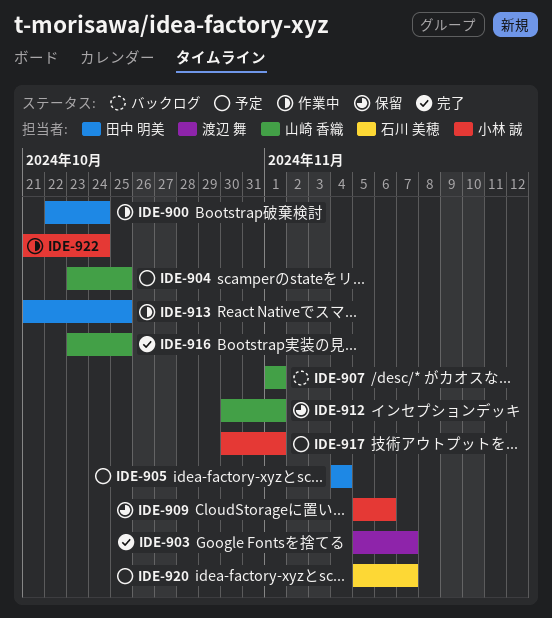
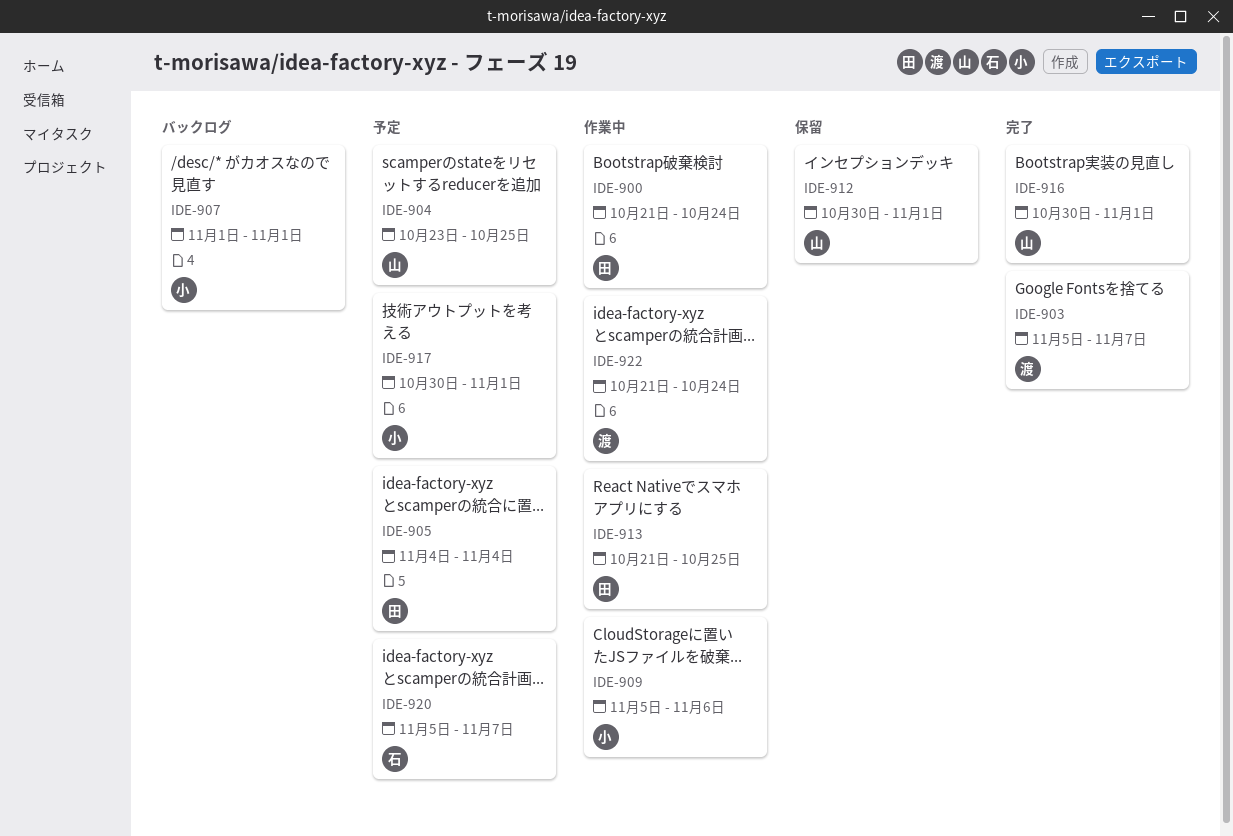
IDE-900, start: Oct 22 -> Oct 21
IDE-907, owner: 山崎 香織 -> 小林 誠
IDE-909, status: 保留 -> 作業中
IDE-916, start: Oct 23 -> Oct 30
IDE-916, due: Oct 25 -> Nov 1
IDE-922, owner: 小林 誠 -> 渡辺 舞

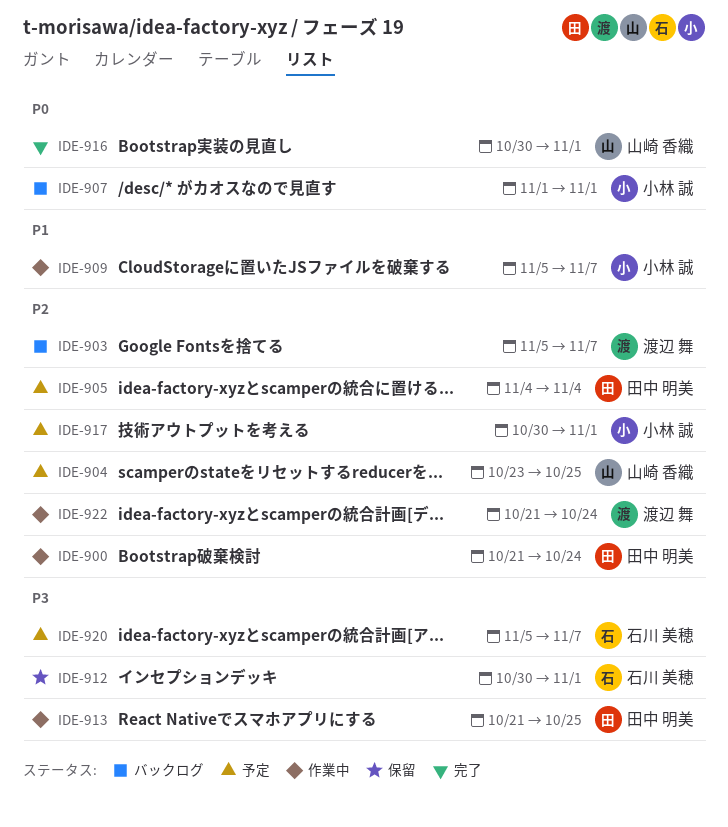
IDE-903, status: 完了 -> バックログ
IDE-909, due: Nov 6 -> Nov 7
IDE-912, owner: 山崎 香織 -> 石川 美穂

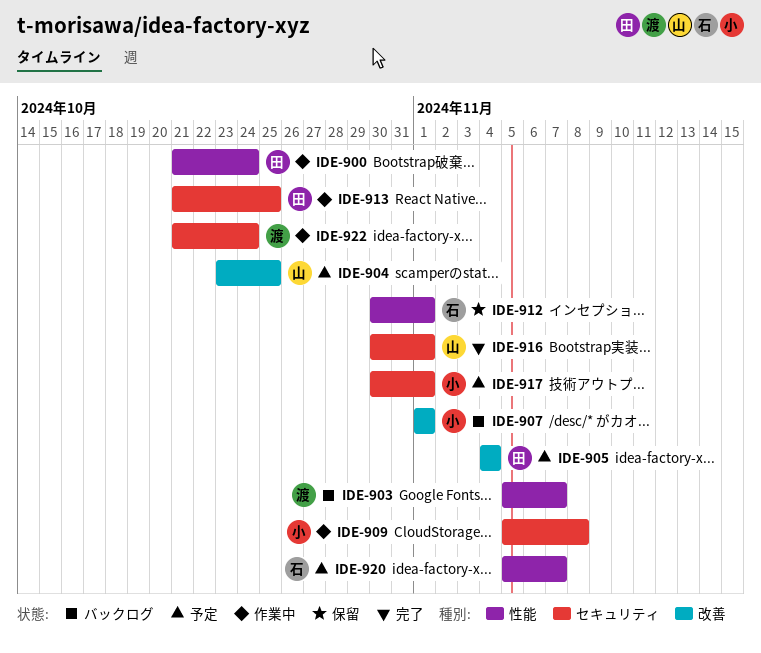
IDE-909, due: Nov 7 -> Nov 8

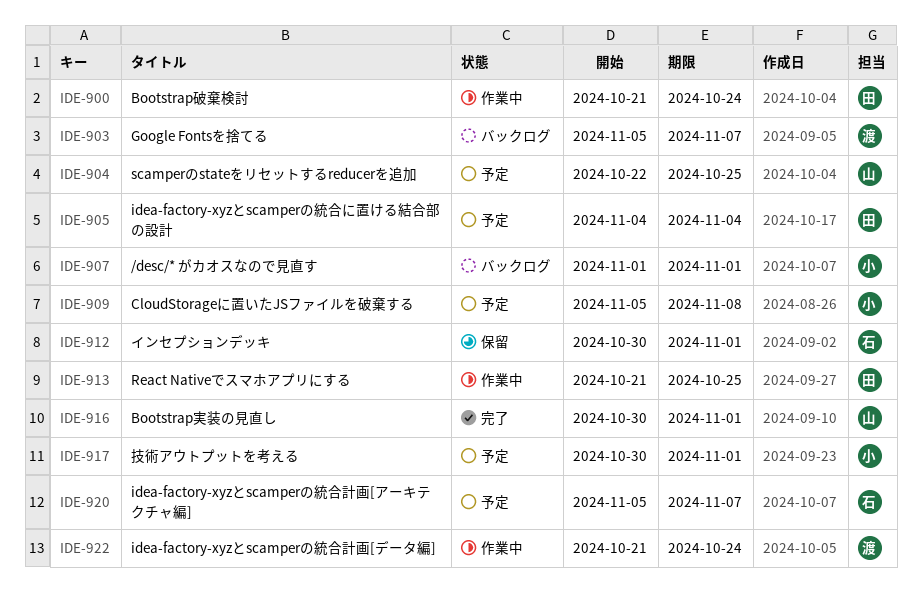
IDE-904, start: Oct 23 -> Oct 22
IDE-909, status: 作業中 -> 予定

